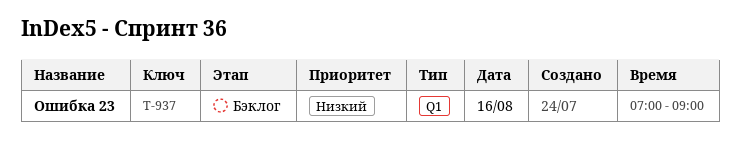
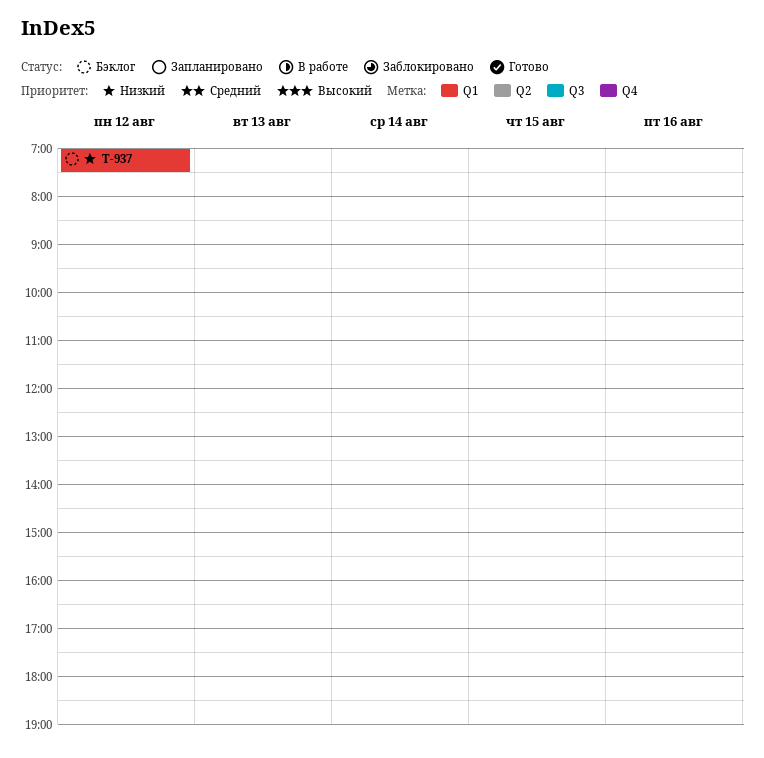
T-937, day: Aug 16 -> Aug 12
T-937, ends: 09:00 -> 07:30

